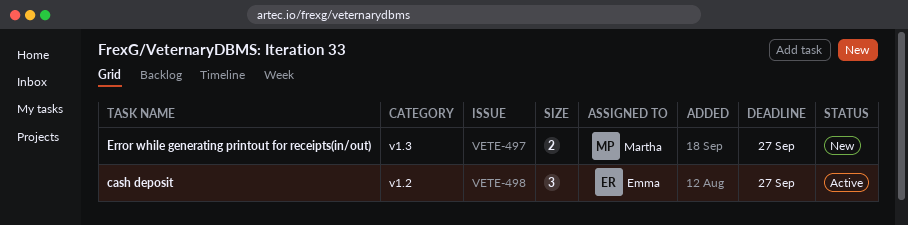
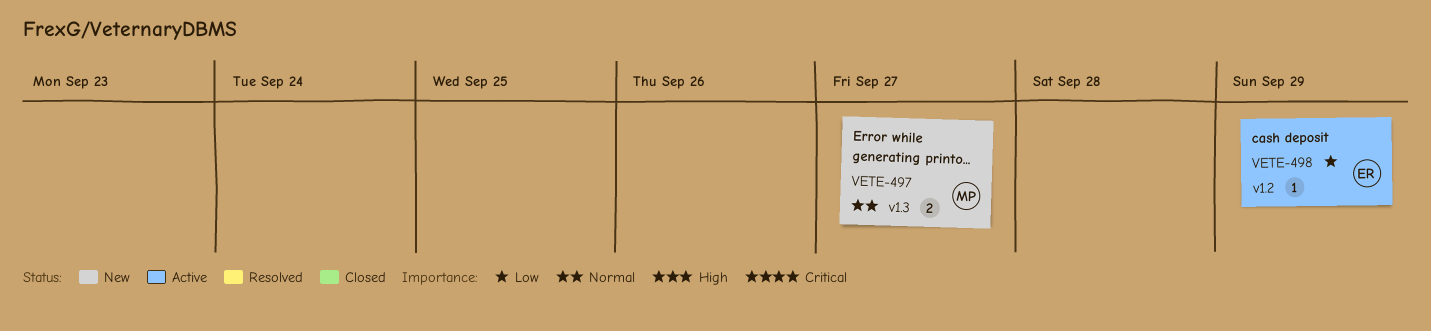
VETE-498, estimate: 3 -> 1
VETE-498, due: Sep 27 -> Sep 29

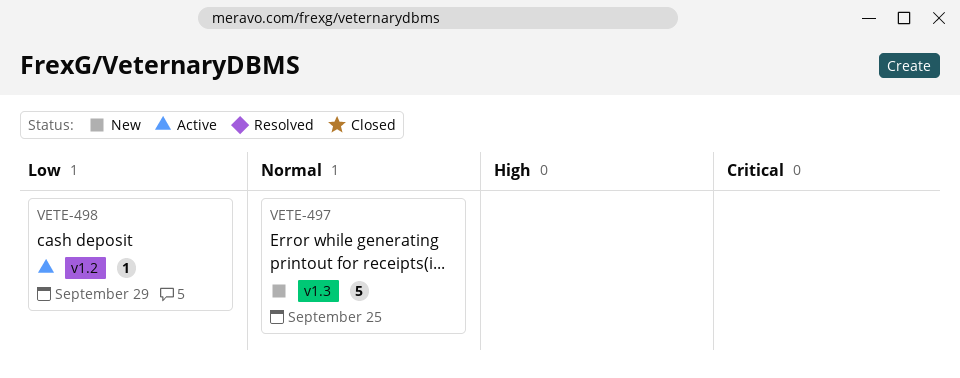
VETE-497, estimate: 2 -> 5
VETE-497, due: Sep 27 -> Sep 25

